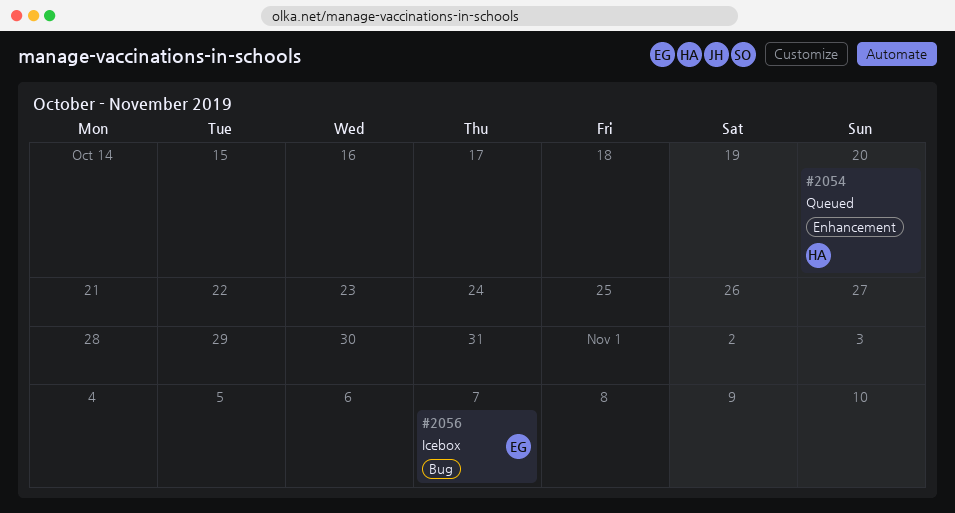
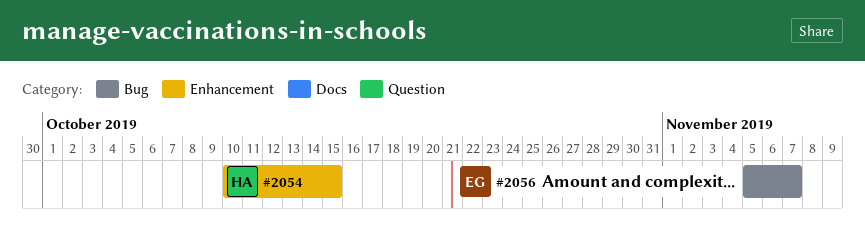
#2054, due: Oct 20 -> Oct 15

